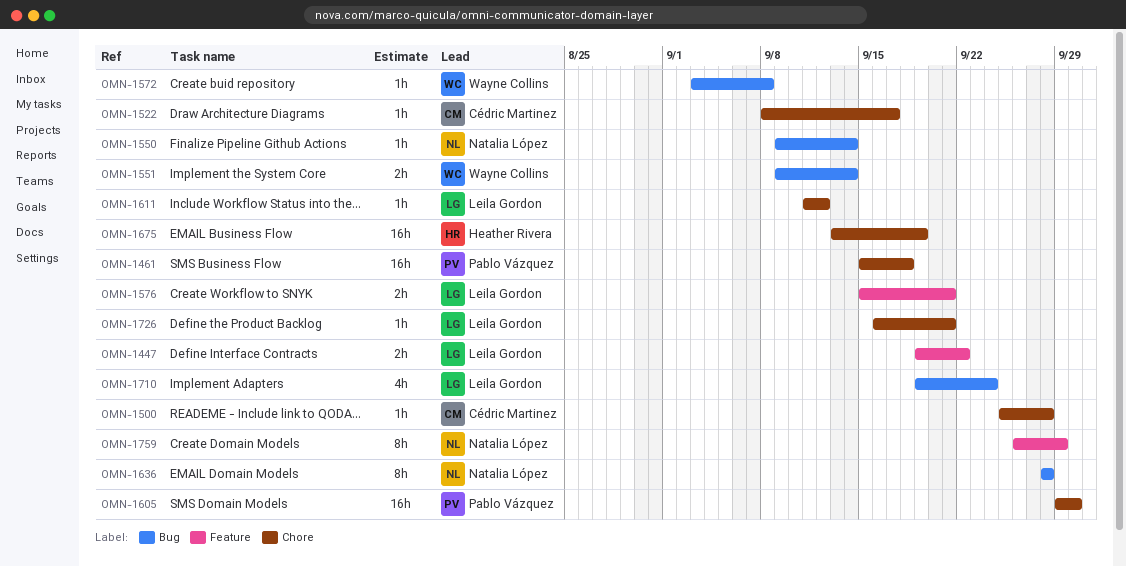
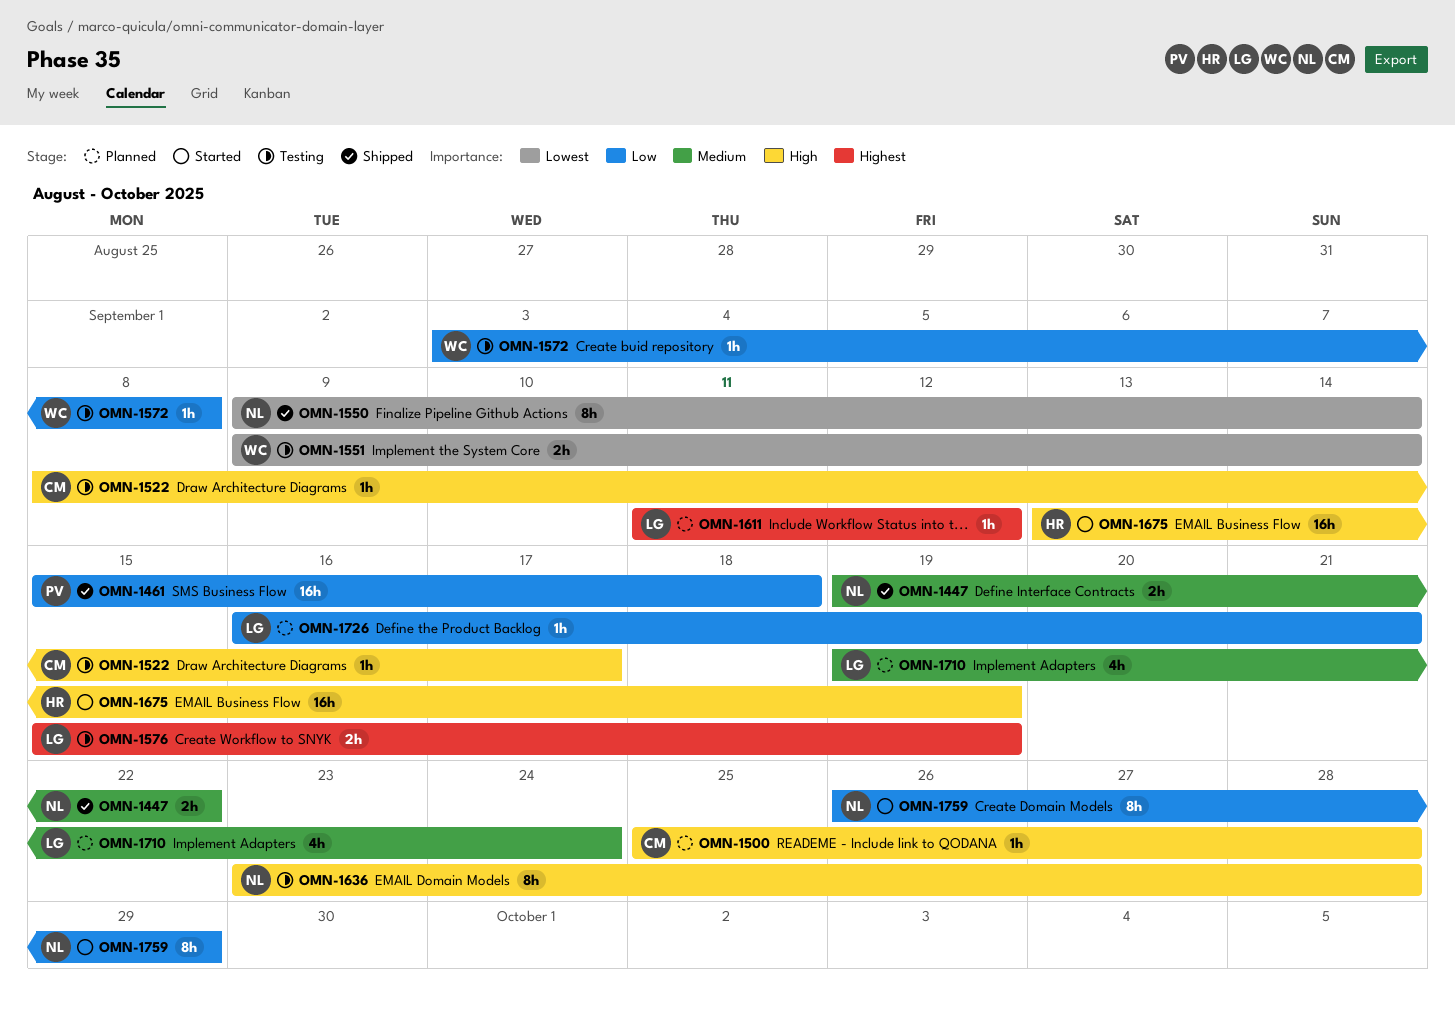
OMN-1447, owner: Leila Gordon -> Natalia López
OMN-1550, estimate: 1h -> 8h
OMN-1576, due: Sep 21 -> Sep 19
OMN-1605: present -> none
OMN-1636, start: Sep 28 -> Sep 23

